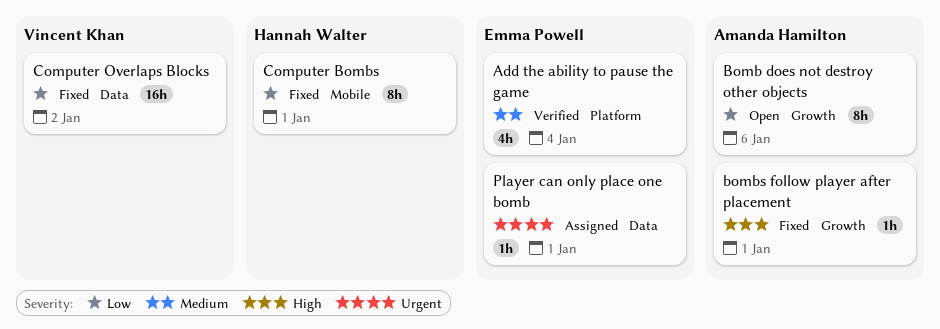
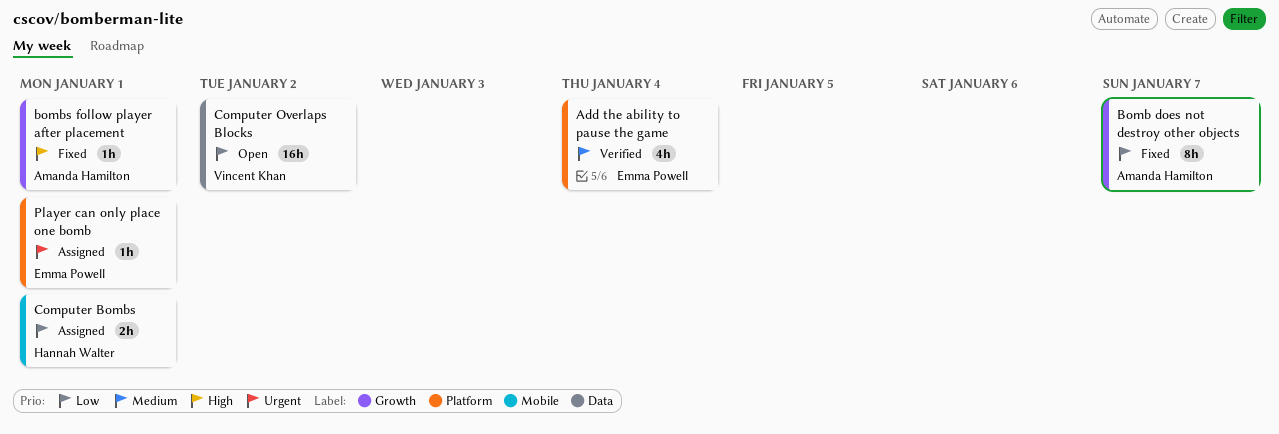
Bomb does not destroy other objects, status: Open -> Fixed
Bomb does not destroy other objects, due: Jan 6 -> Jan 7
Computer Bombs, status: Fixed -> Assigned
Computer Bombs, estimate: 8h -> 2h
Computer Overlaps Blocks, status: Fixed -> Open
Player can only place one bomb, label: Data -> Platform

